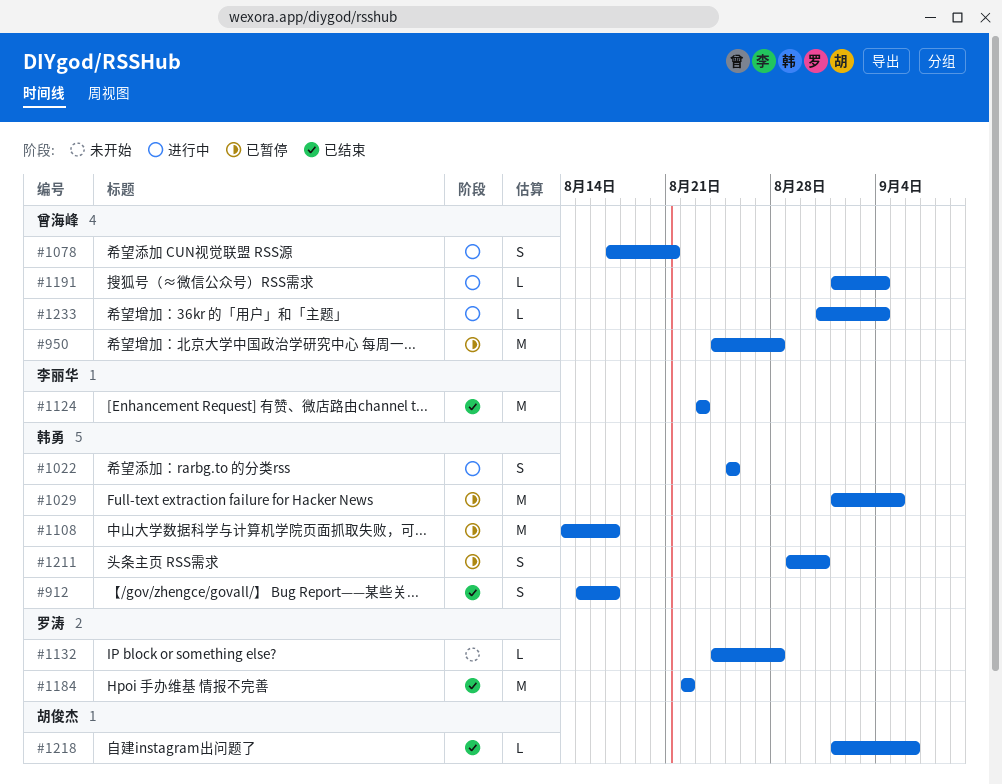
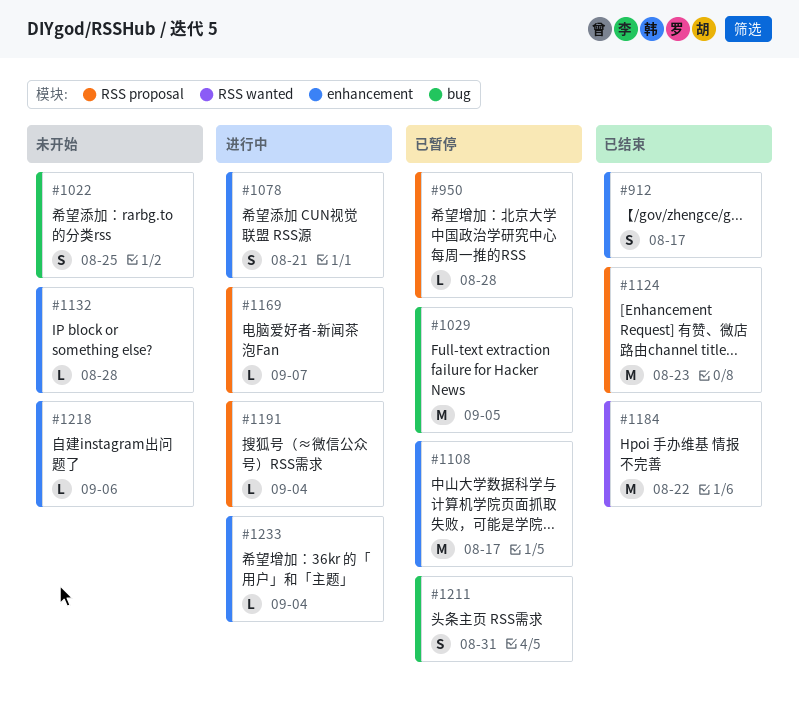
#950, estimate: M -> L
#1022, status: 进行中 -> 未开始
#1169: none -> present
#1218, status: 已结束 -> 未开始

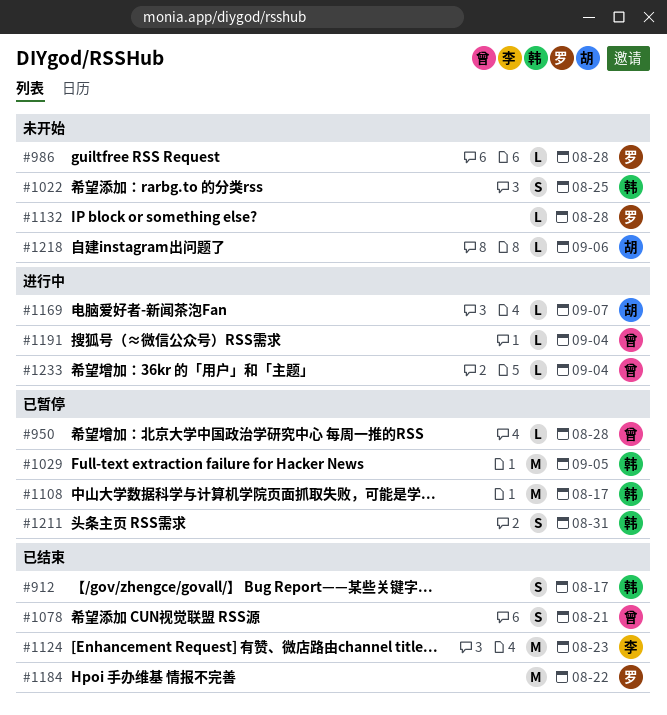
#986: none -> present
#1078, status: 进行中 -> 已结束

